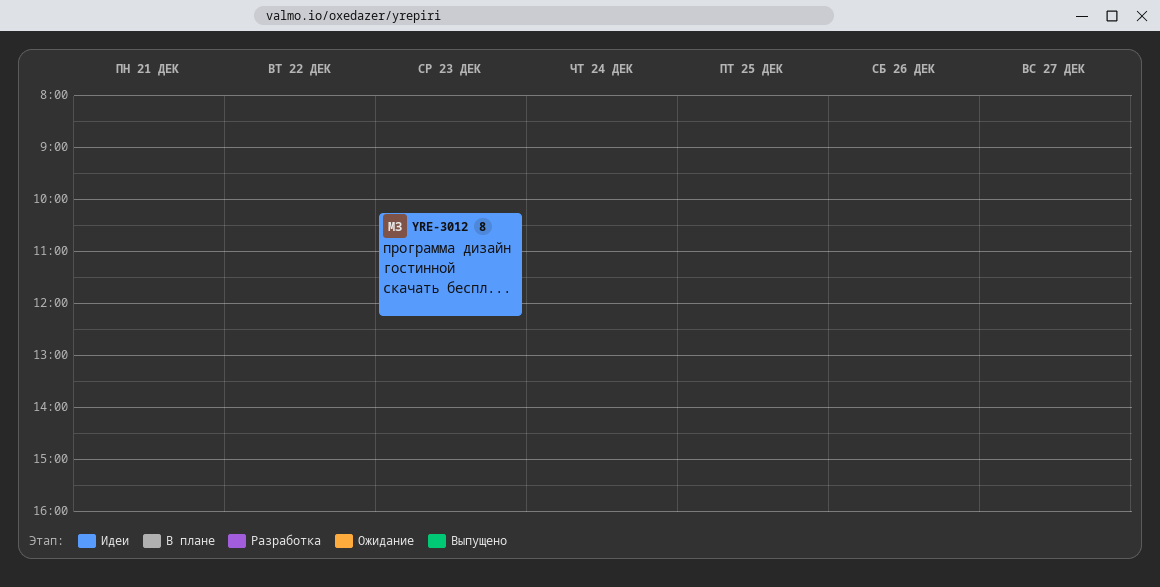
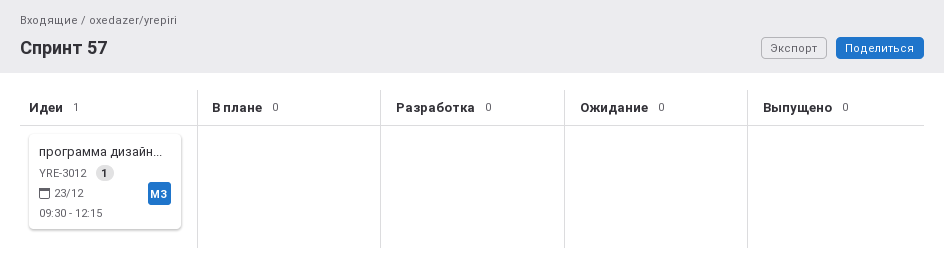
YRE-3012, estimate: 8 -> 1
YRE-3012, begins: 10:15 -> 09:30

